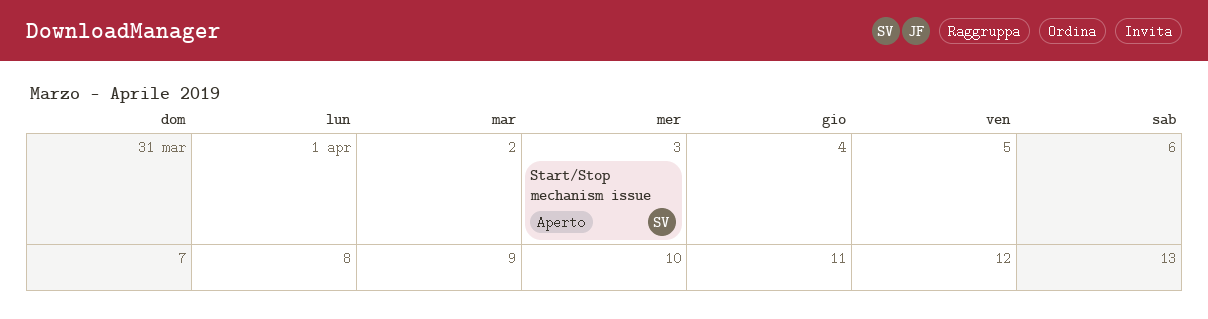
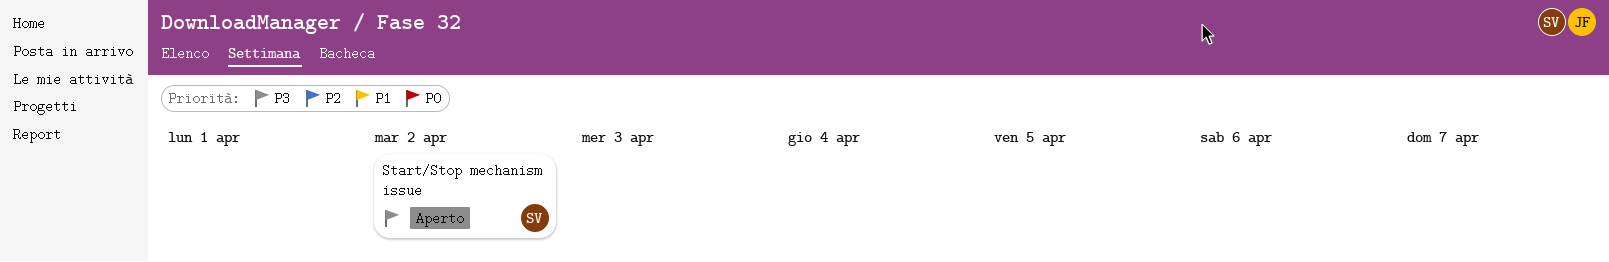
Start/Stop mechanism issue, due: Apr 3 -> Apr 2

